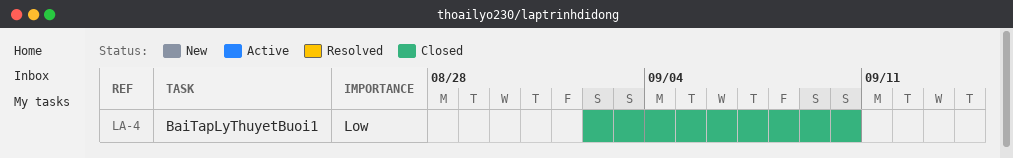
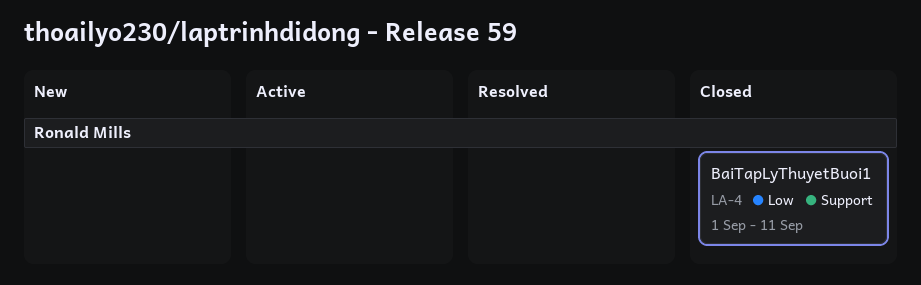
LA-4, start: Sep 2 -> Sep 1
LA-4, due: Sep 10 -> Sep 11

